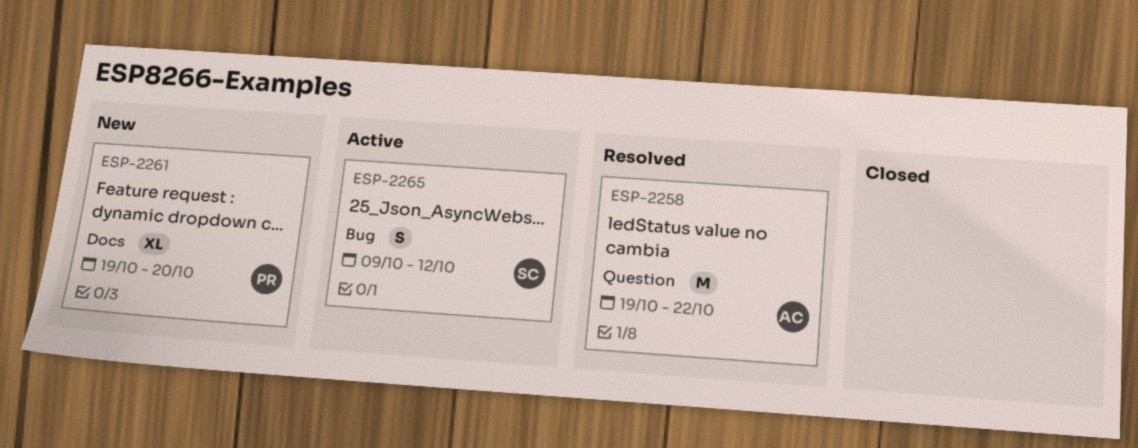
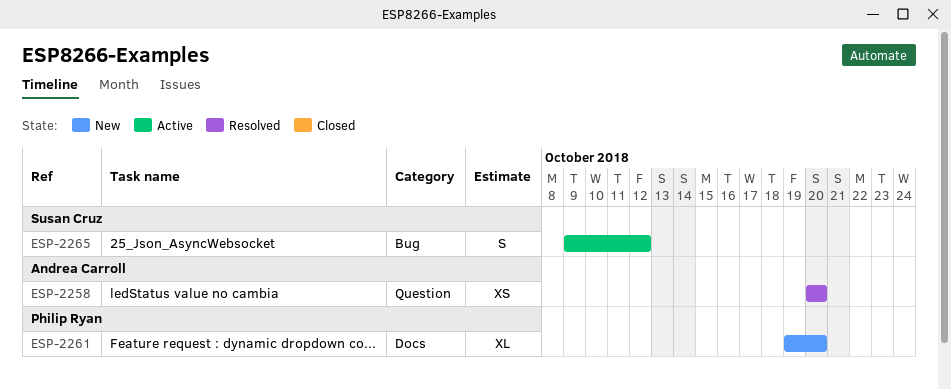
ESP-2258, estimate: M -> XS
ESP-2258, start: Oct 19 -> Oct 20
ESP-2258, due: Oct 22 -> Oct 20

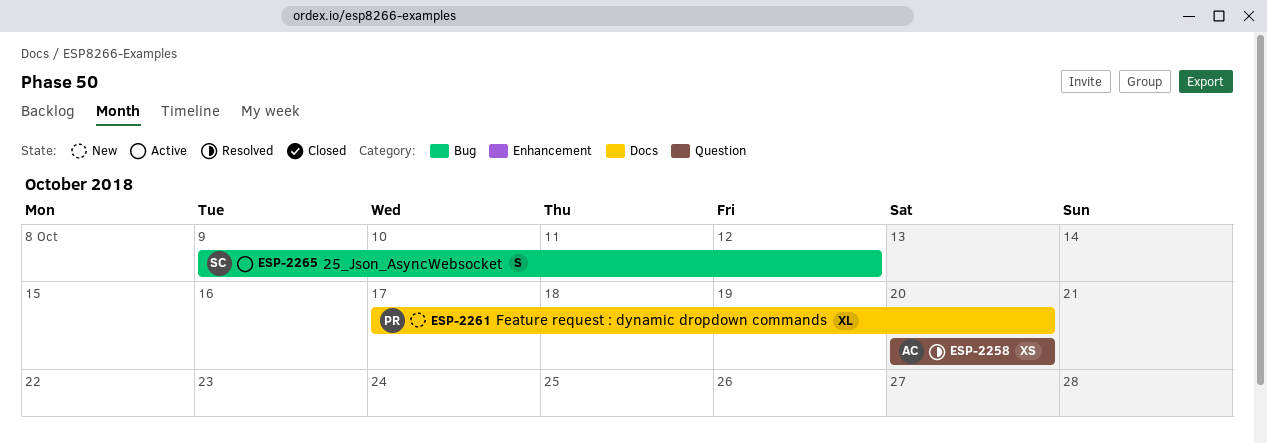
ESP-2261, start: Oct 19 -> Oct 17

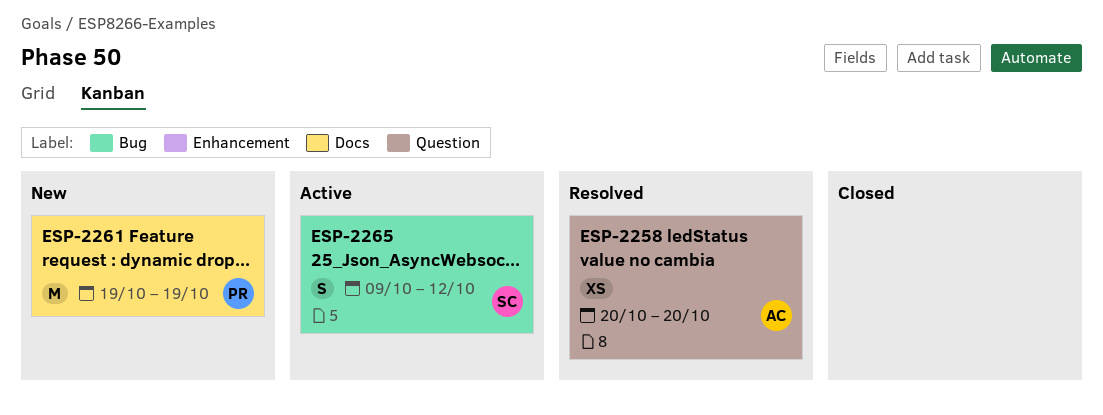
ESP-2261, estimate: XL -> M
ESP-2261, start: Oct 17 -> Oct 19
ESP-2261, due: Oct 20 -> Oct 19

